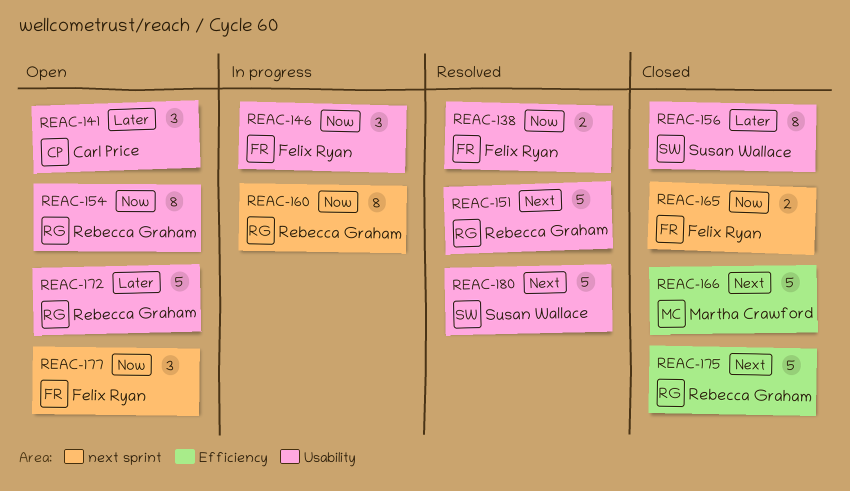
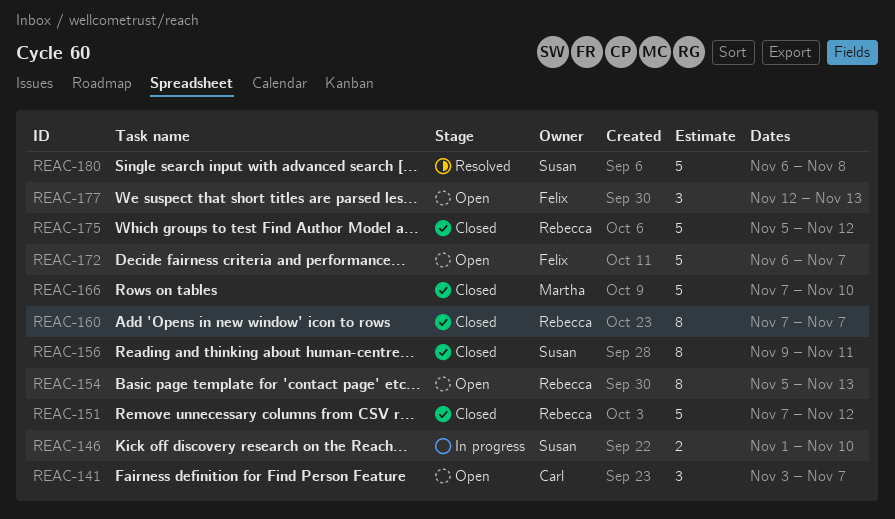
REAC-138: present -> none
REAC-146, owner: Felix Ryan -> Susan Wallace
REAC-146, estimate: 3 -> 2
REAC-151, status: Resolved -> Closed
REAC-160, status: In progress -> Closed
REAC-165: present -> none
REAC-172, owner: Rebecca Graham -> Felix Ryan

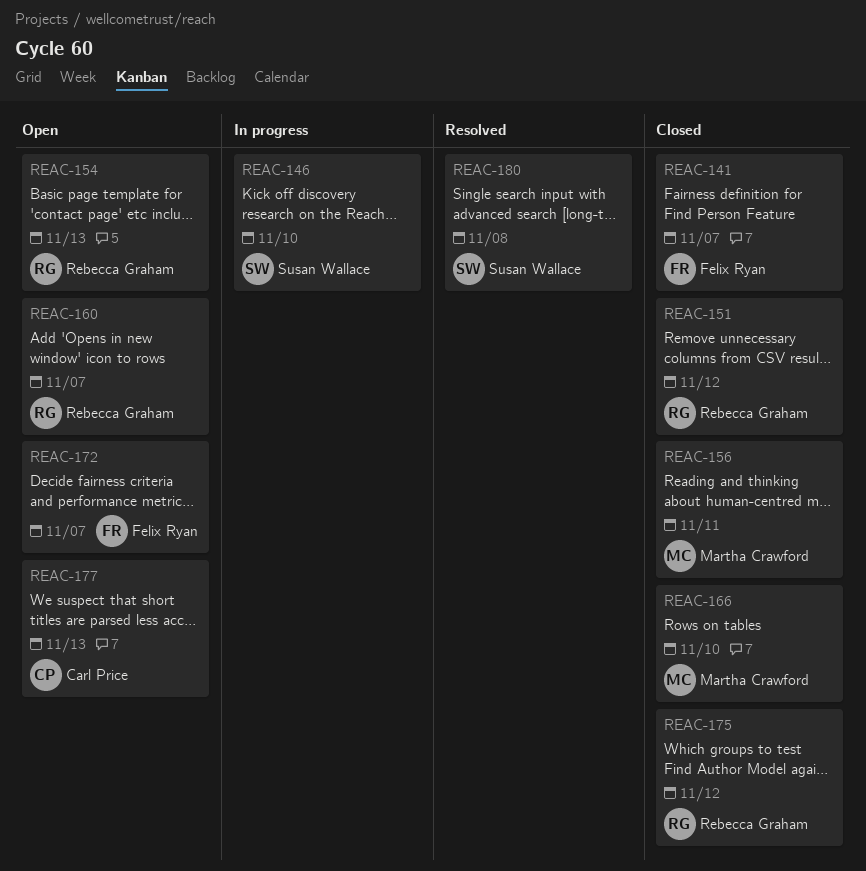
REAC-141, status: Open -> Closed
REAC-141, owner: Carl Price -> Felix Ryan
REAC-156, owner: Susan Wallace -> Martha Crawford
REAC-160, status: Closed -> Open
REAC-177, owner: Felix Ryan -> Carl Price

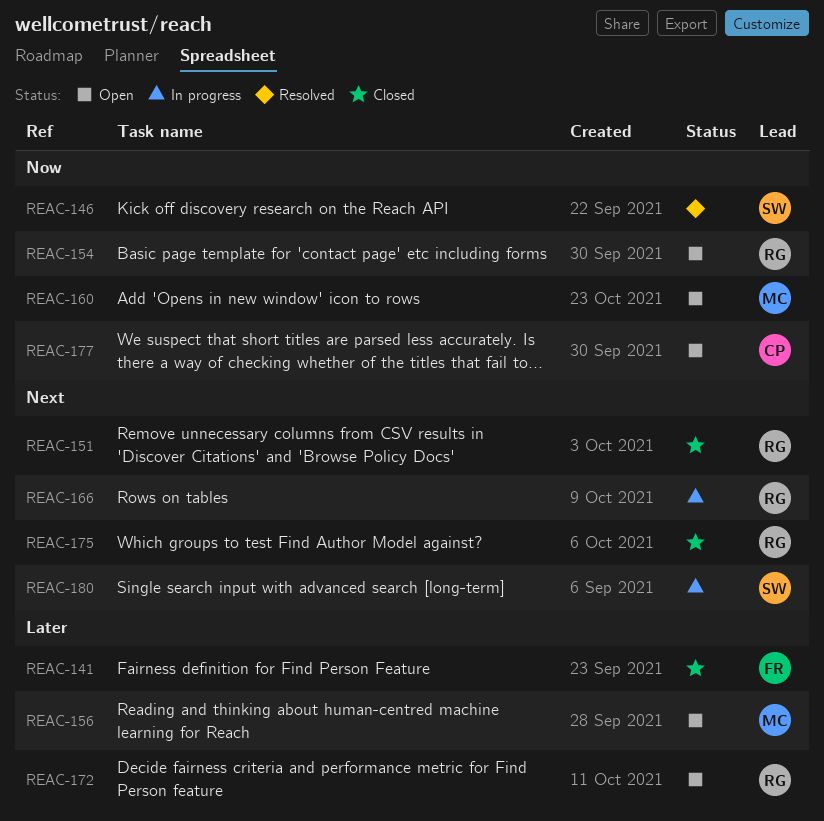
REAC-146, status: In progress -> Resolved
REAC-156, status: Closed -> Open
REAC-160, owner: Rebecca Graham -> Martha Crawford
REAC-166, status: Closed -> In progress
REAC-166, owner: Martha Crawford -> Rebecca Graham
REAC-172, owner: Felix Ryan -> Rebecca Graham
REAC-180, status: Resolved -> In progress

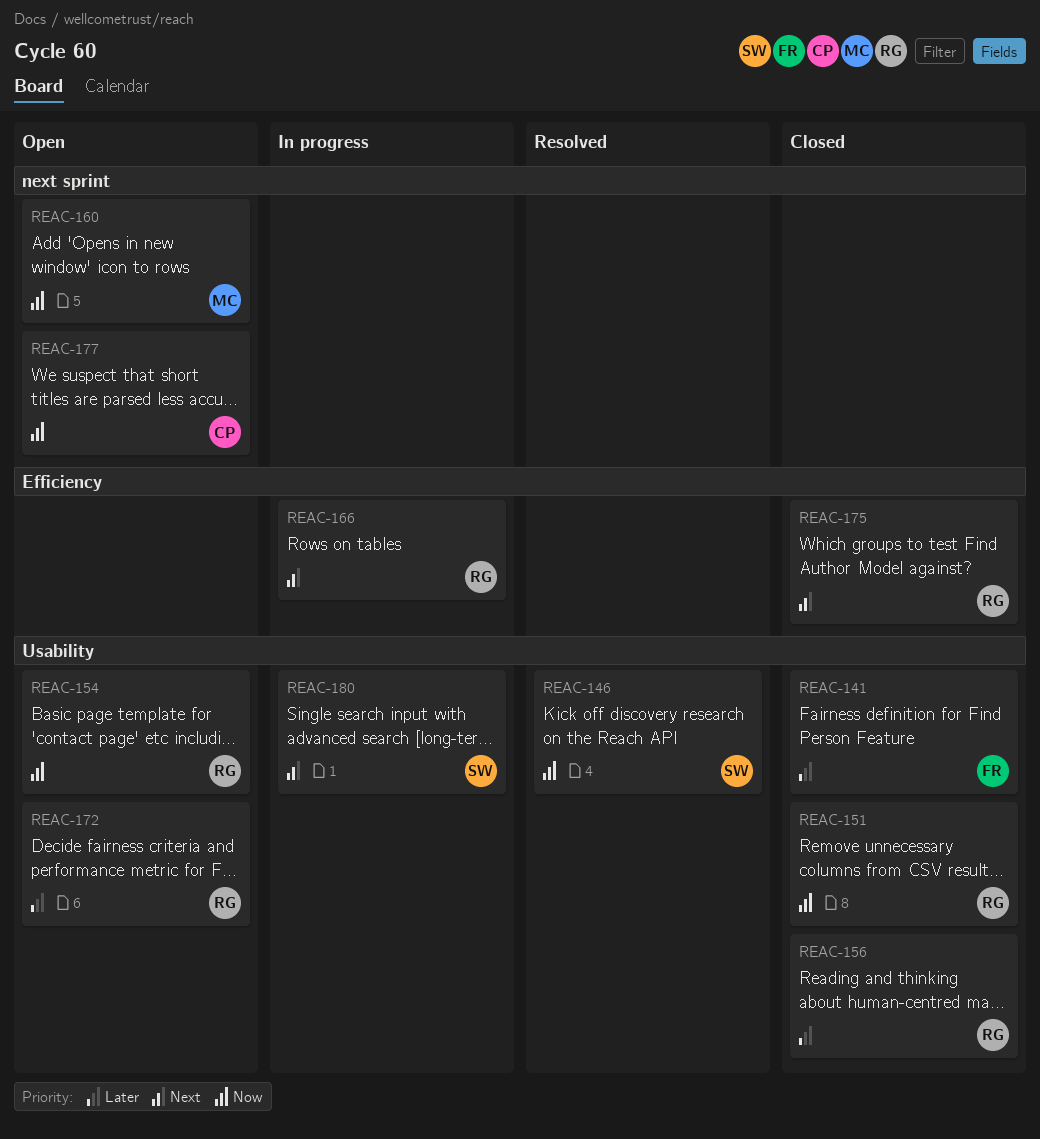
REAC-151, priority: Next -> Now
REAC-156, status: Open -> Closed
REAC-156, owner: MC -> RG

